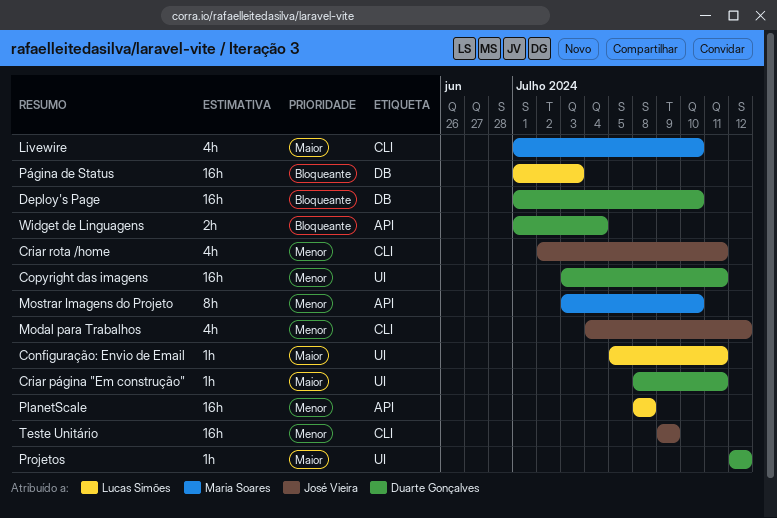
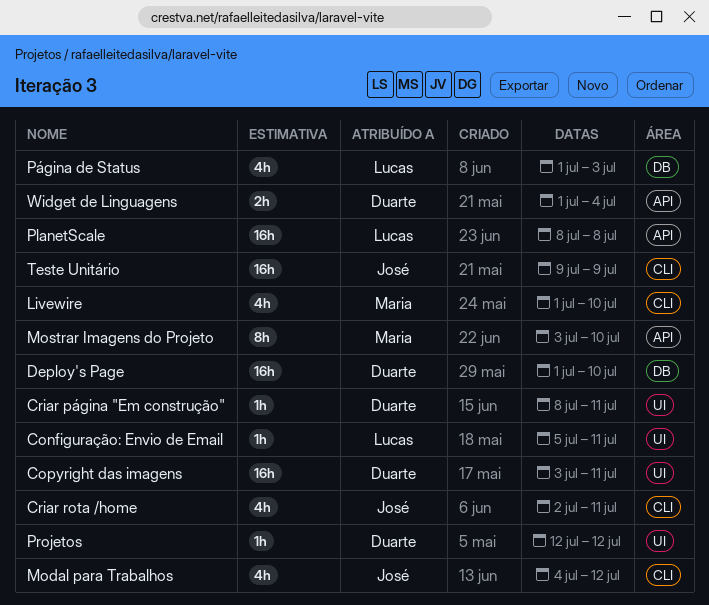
Página de Status, estimate: 16h -> 4h

